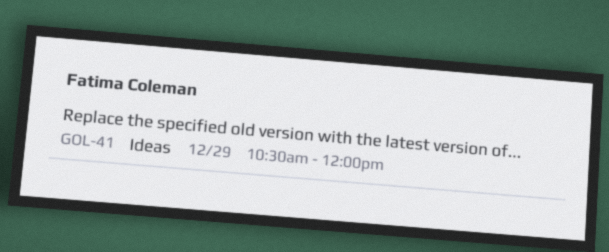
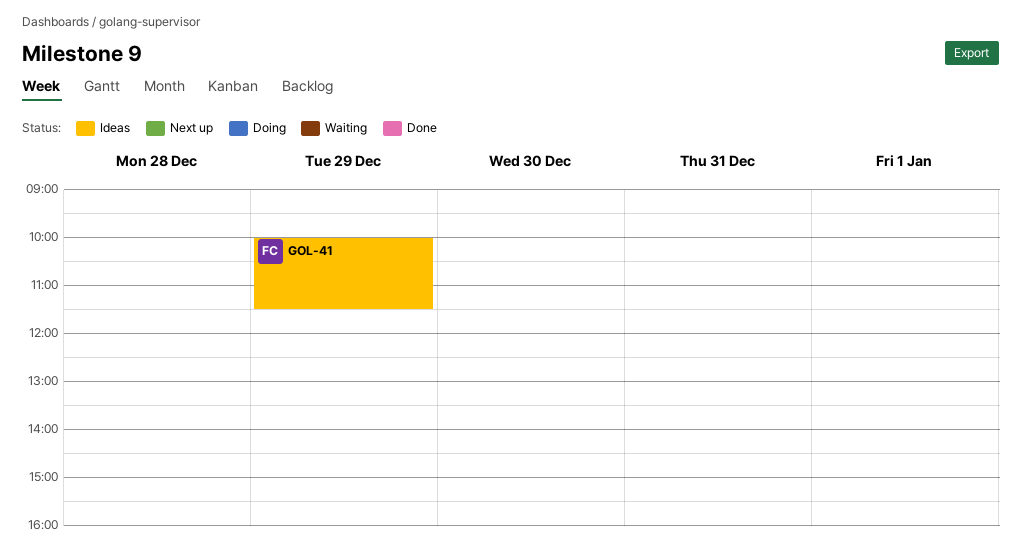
GOL-41, begins: 10:30 -> 10:00
GOL-41, ends: 12:00 -> 11:30

